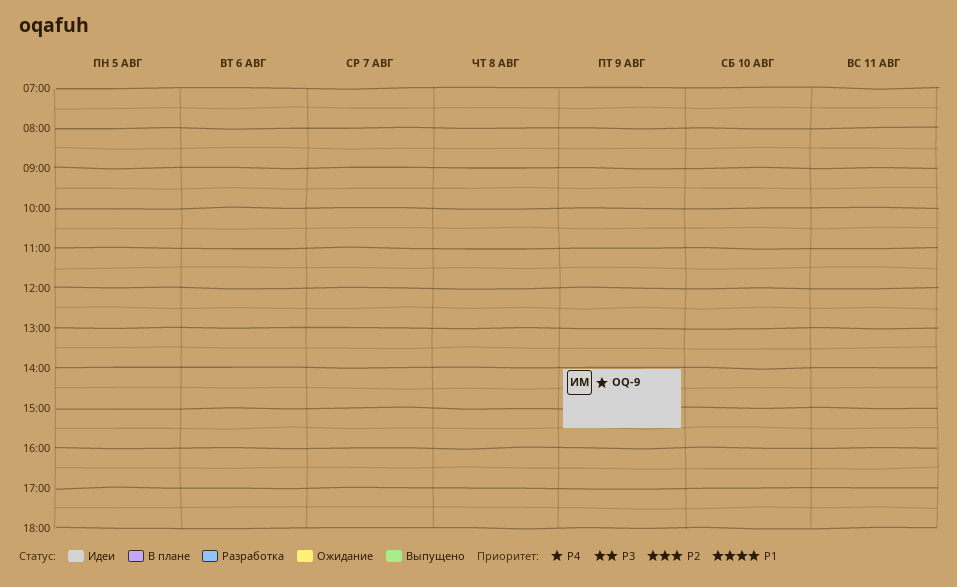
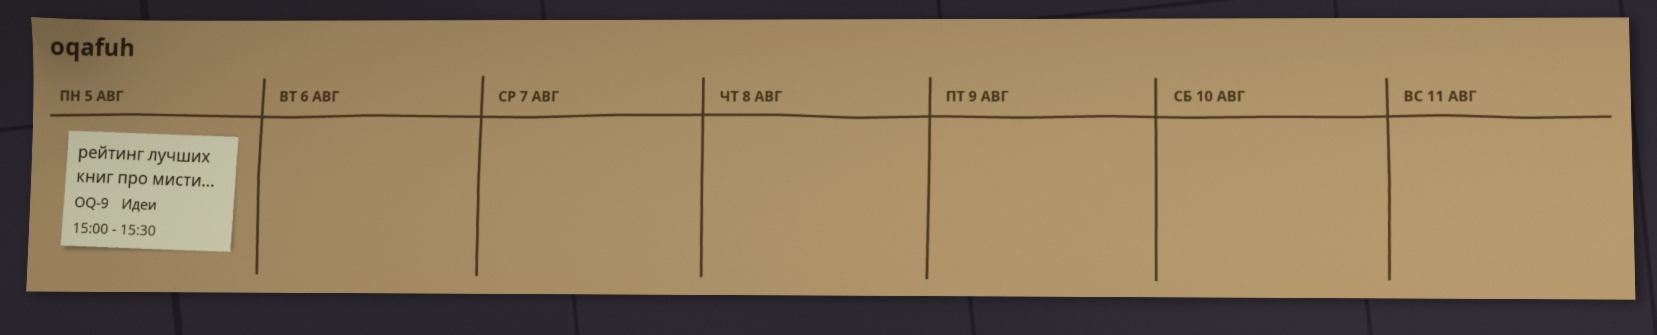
OQ-9, day: Aug 9 -> Aug 5
OQ-9, begins: 14:00 -> 15:00

